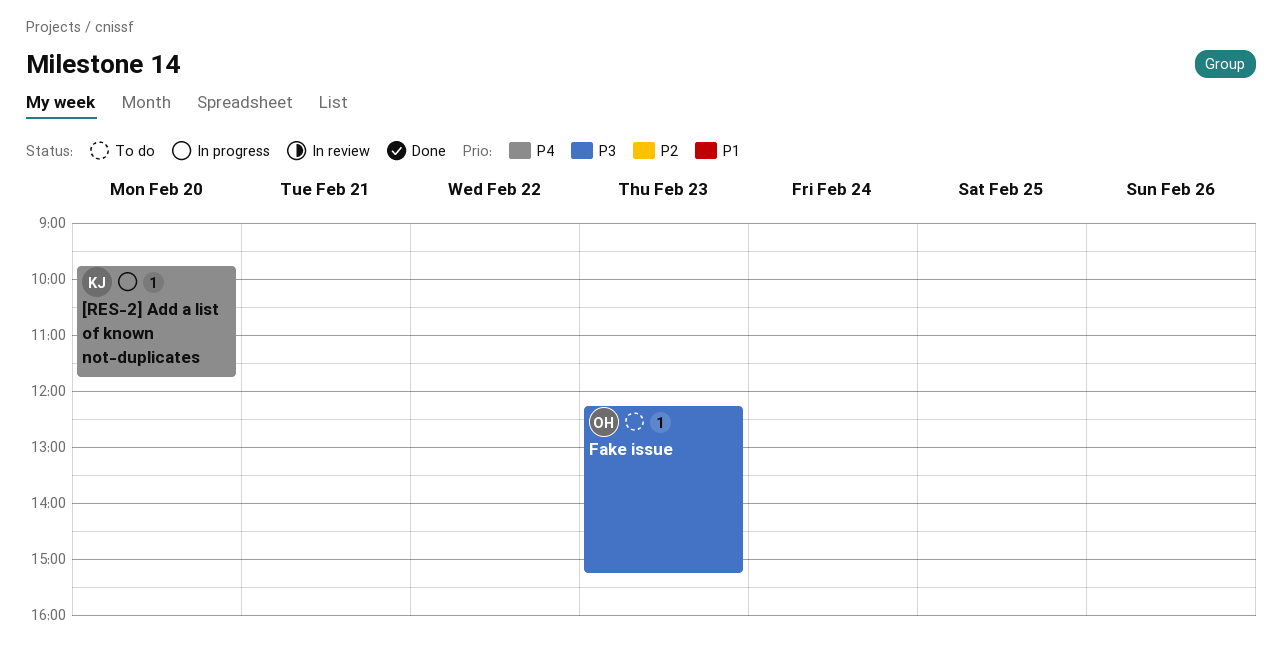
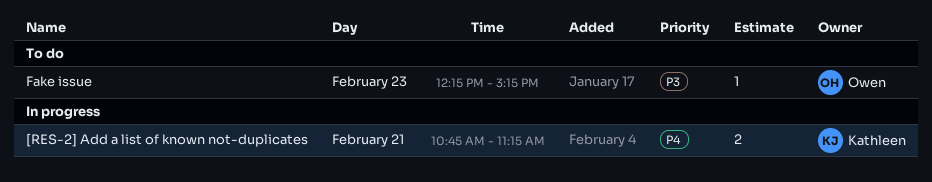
[RES-2] Add a list of known not-duplicates, estimate: 1 -> 2
[RES-2] Add a list of known not-duplicates, day: Feb 20 -> Feb 21
[RES-2] Add a list of known not-duplicates, begins: 09:45 -> 10:45
[RES-2] Add a list of known not-duplicates, ends: 11:45 -> 11:15

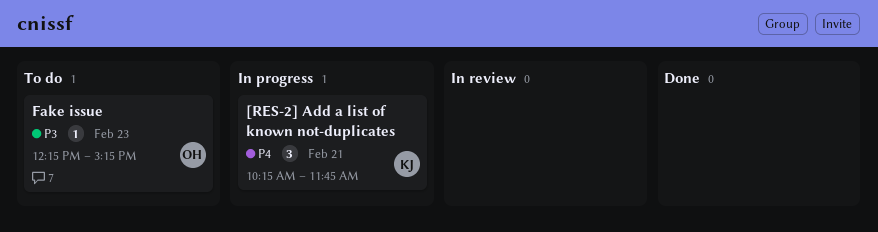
[RES-2] Add a list of known not-duplicates, estimate: 2 -> 3
[RES-2] Add a list of known not-duplicates, begins: 10:45 -> 10:15
[RES-2] Add a list of known not-duplicates, ends: 11:15 -> 11:45

